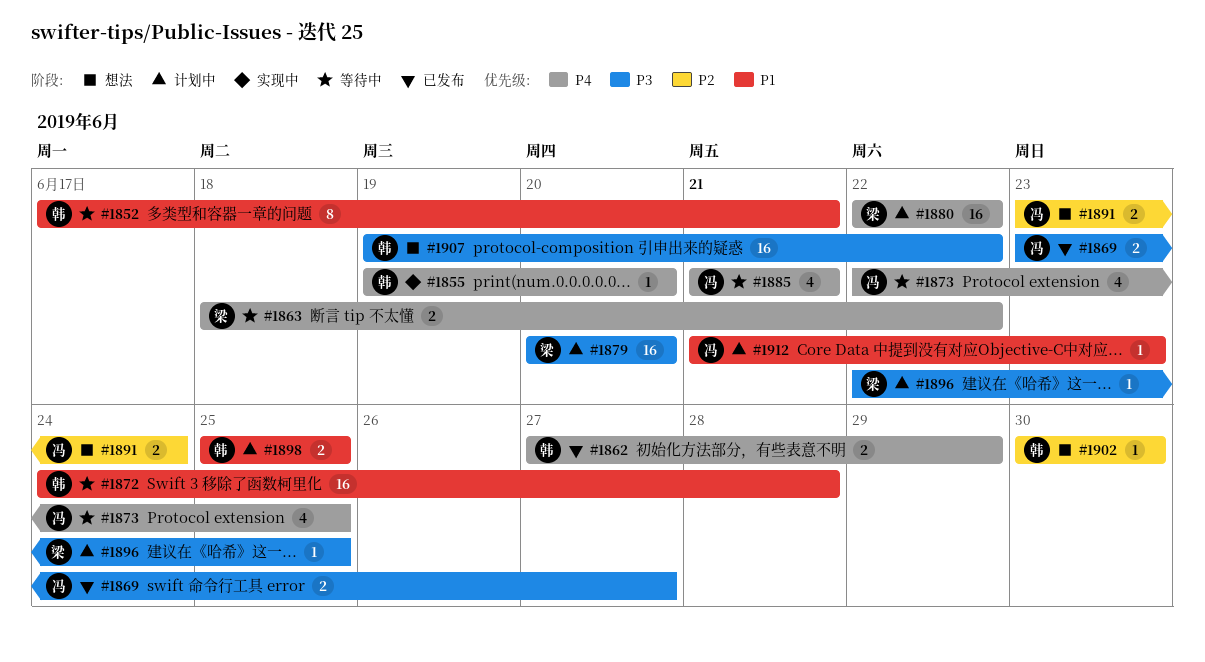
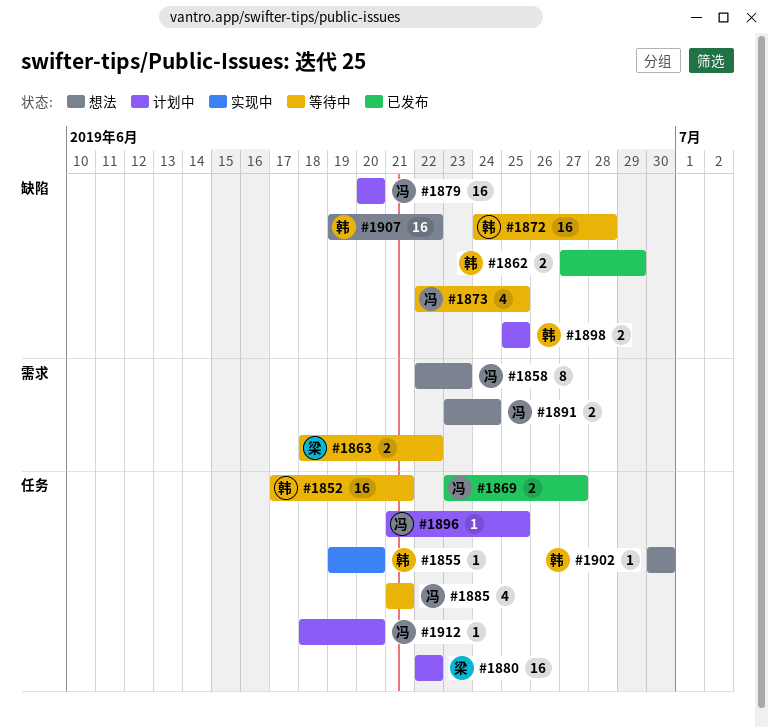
#1852, estimate: 8 -> 16
#1858: none -> present
#1879, owner: 梁 -> 冯
#1896, owner: 梁 -> 冯
#1896, start: Jun 22 -> Jun 21
#1912, start: Jun 21 -> Jun 18
#1912, due: Jun 23 -> Jun 20

